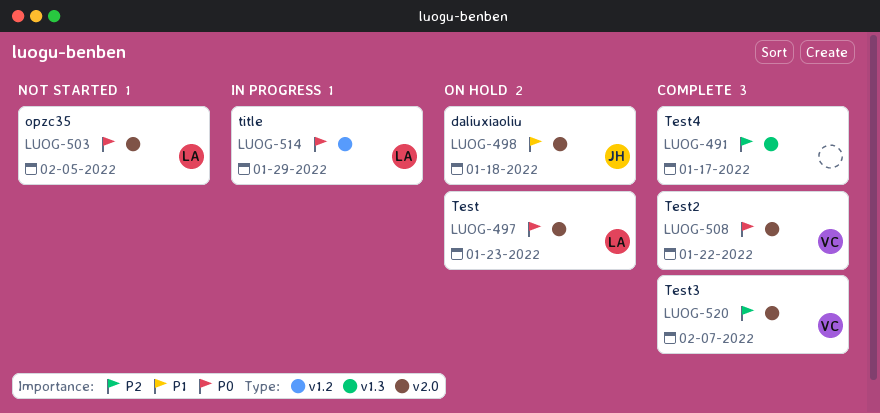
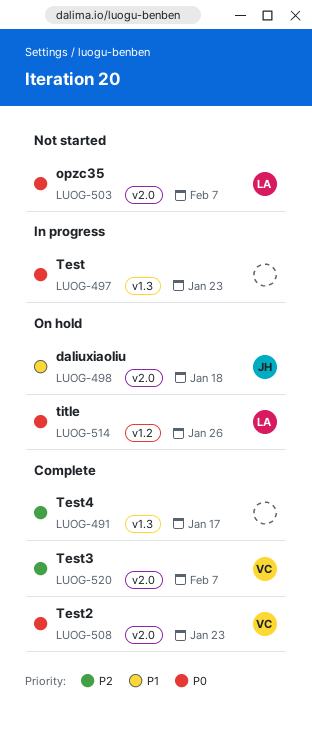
LUOG-497, status: On hold -> In progress
LUOG-497, owner: LA -> none
LUOG-497, label: v2.0 -> v1.3
LUOG-503, due: Feb 5 -> Feb 7
LUOG-508, due: Jan 22 -> Jan 23
LUOG-514, status: In progress -> On hold
LUOG-514, due: Jan 29 -> Jan 26

